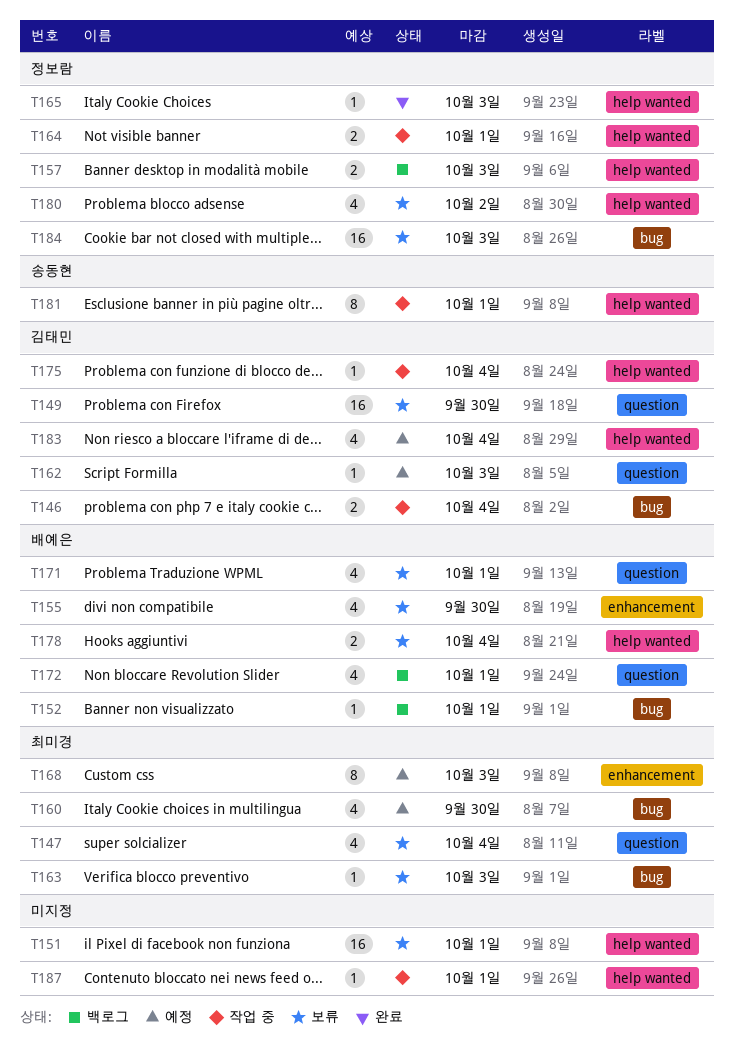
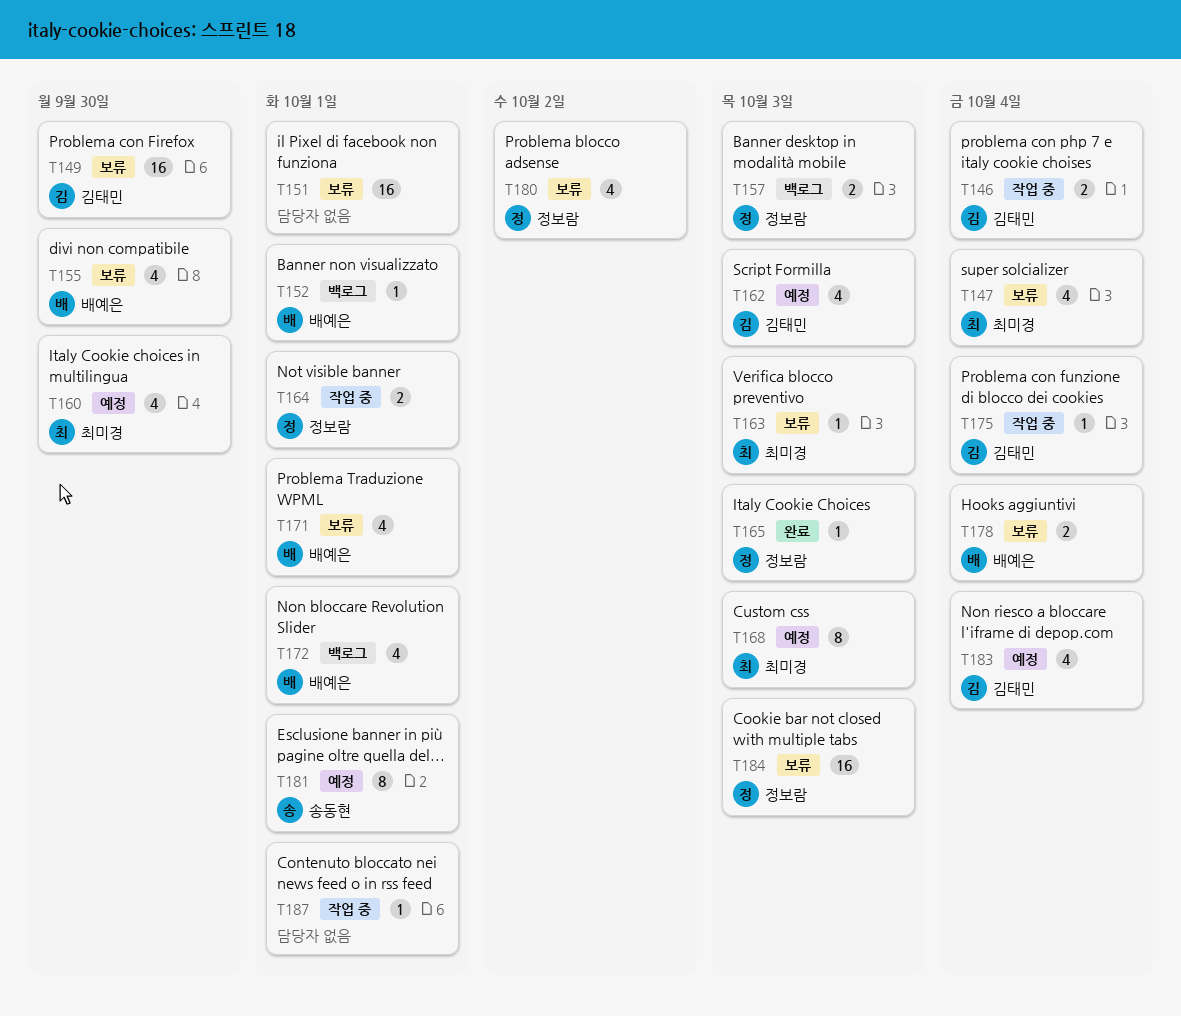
T162, estimate: 1 -> 4
T181, status: 작업 중 -> 예정

